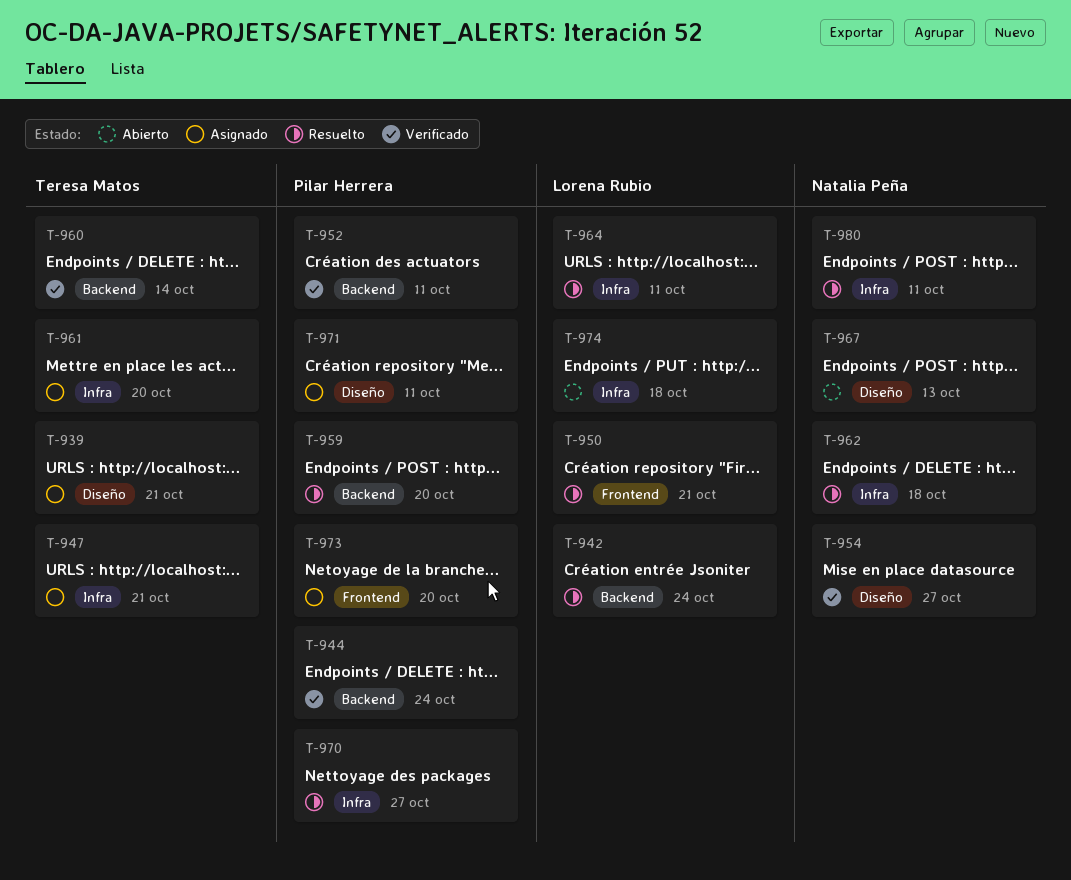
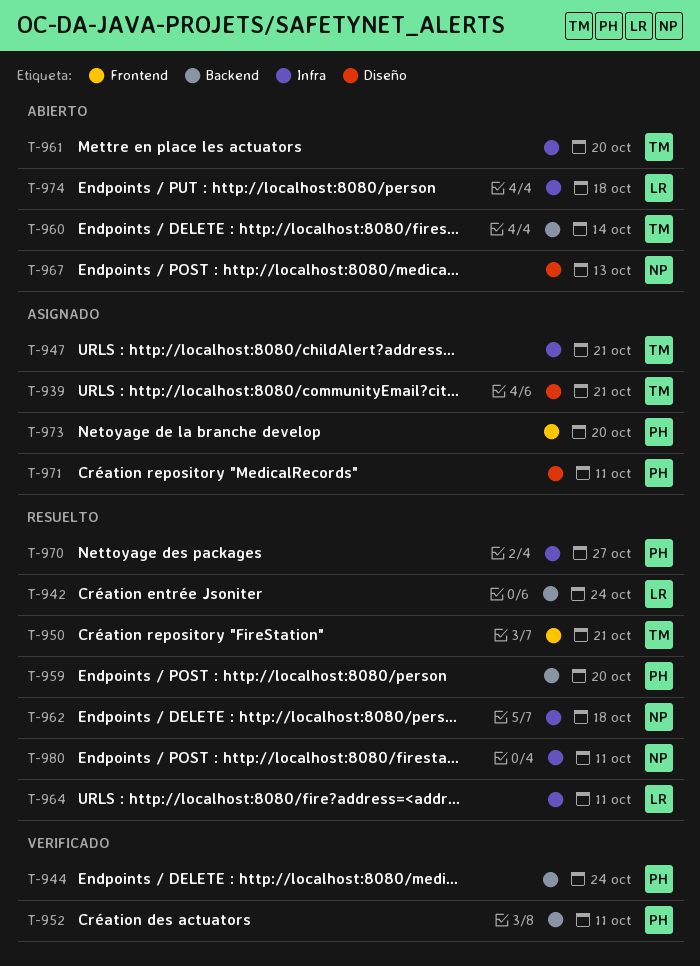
T-950, owner: Lorena Rubio -> Teresa Matos
T-954: present -> none
T-960, status: Verificado -> Abierto
T-961, status: Asignado -> Abierto

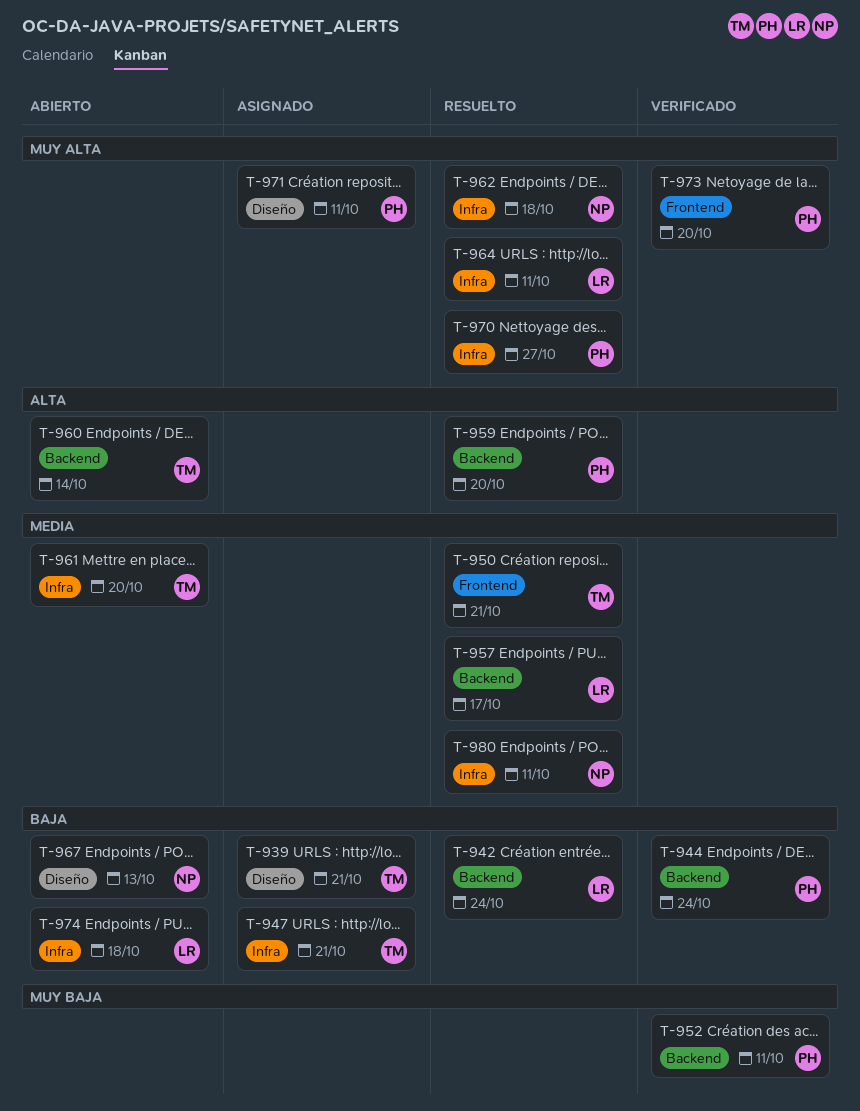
T-957: none -> present
T-973, status: Asignado -> Verificado

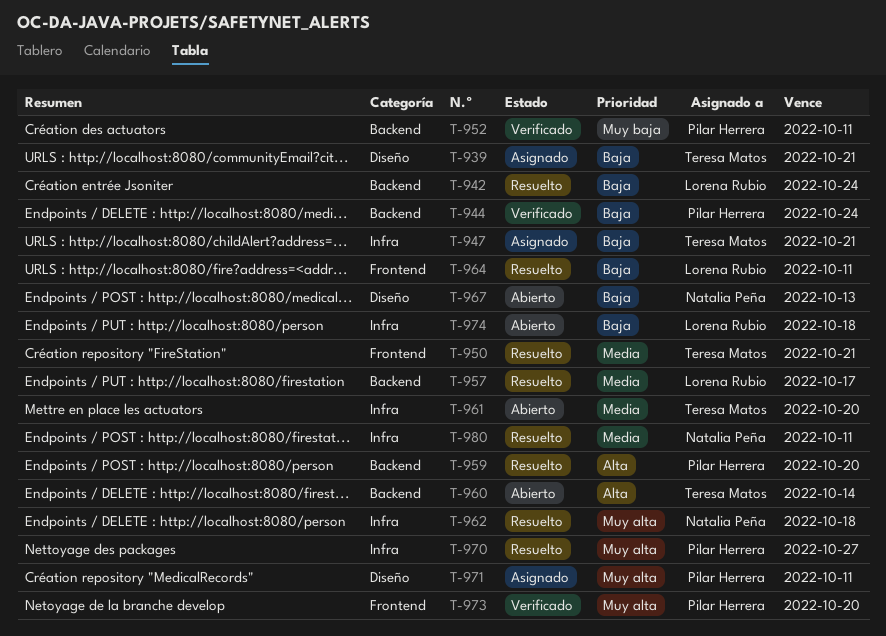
T-964, priority: Muy alta -> Baja
T-964, label: Infra -> Frontend

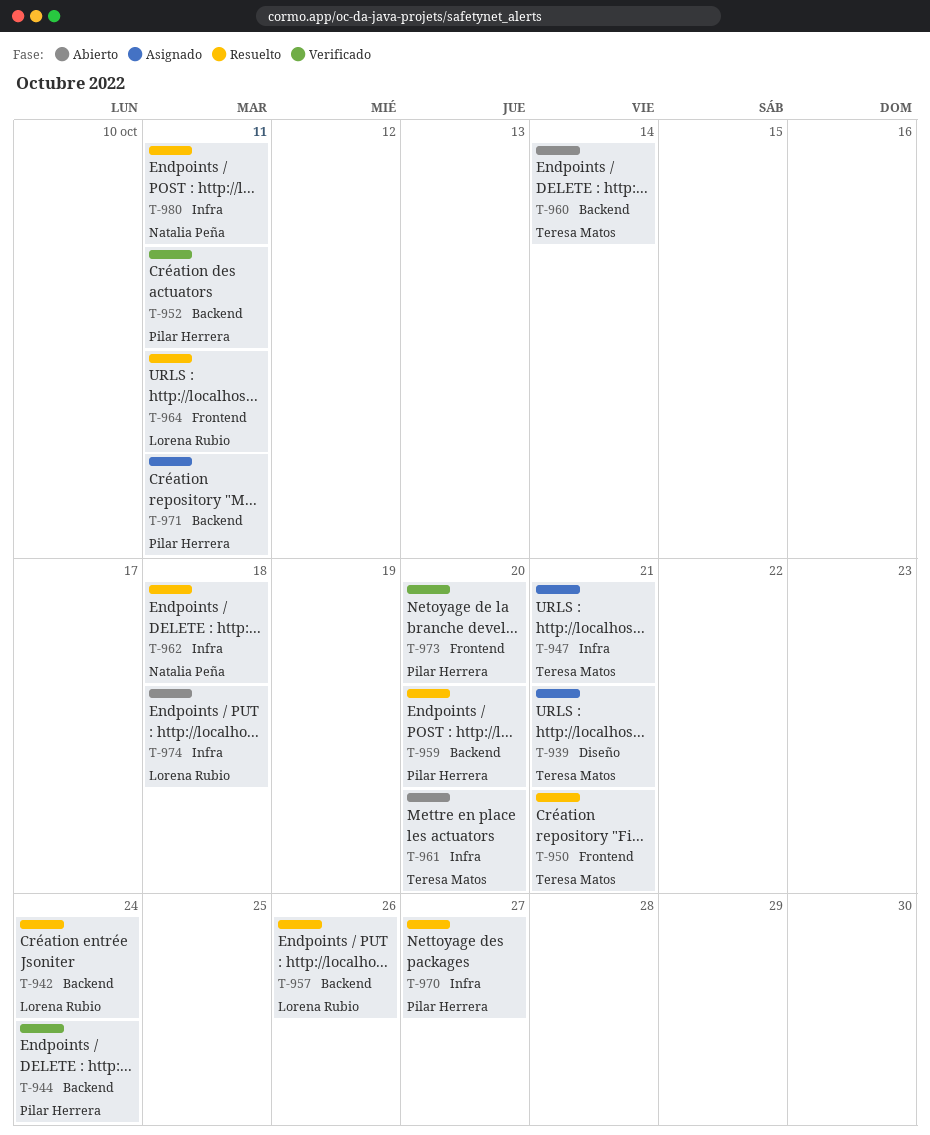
T-957, due: Oct 17 -> Oct 26
T-967: present -> none
T-971, label: Diseño -> Backend

